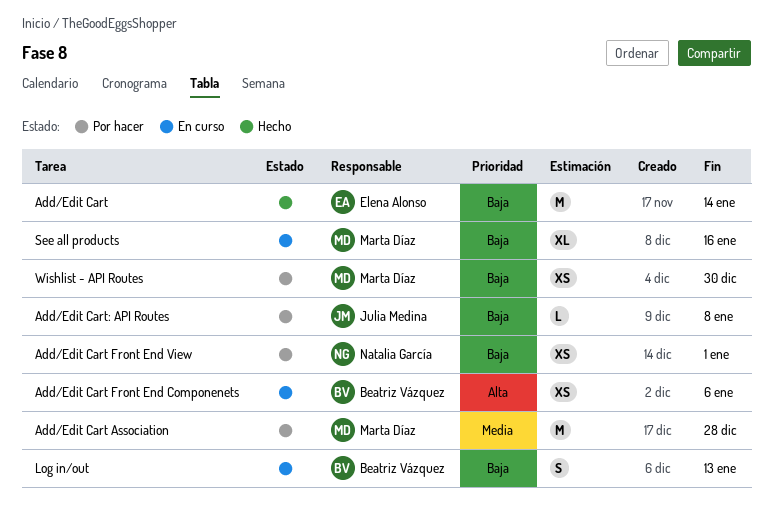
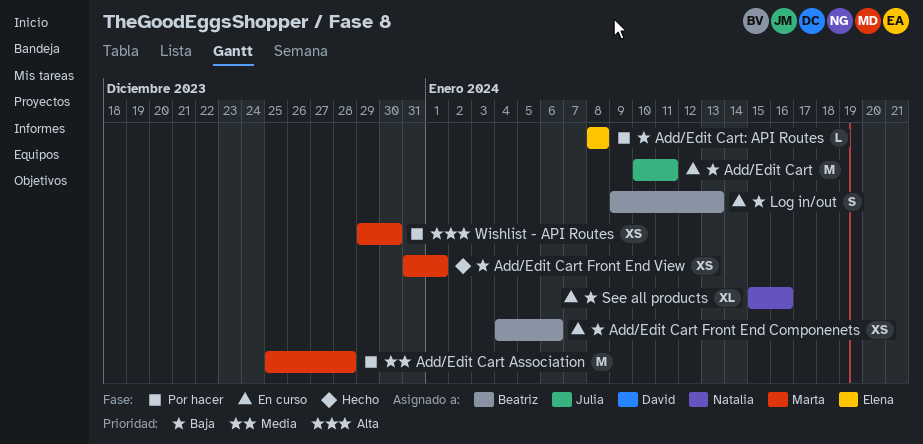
Add/Edit Cart, status: Hecho -> En curso
Add/Edit Cart, owner: Elena Alonso -> Julia Medina
Add/Edit Cart, due: Jan 14 -> Jan 11
Add/Edit Cart Front End Componenets, priority: Alta -> Baja
Add/Edit Cart Front End View, status: Por hacer -> Hecho
Add/Edit Cart Front End View, owner: Natalia García -> Marta Díaz
Add/Edit Cart: API Routes, owner: Julia Medina -> Elena Alonso
See all products, owner: Marta Díaz -> Natalia García
Wishlist - API Routes, priority: Baja -> Alta

